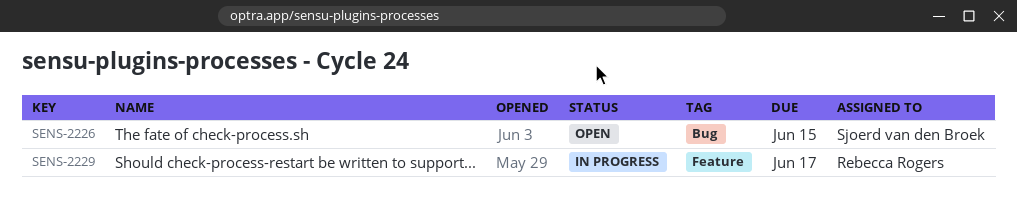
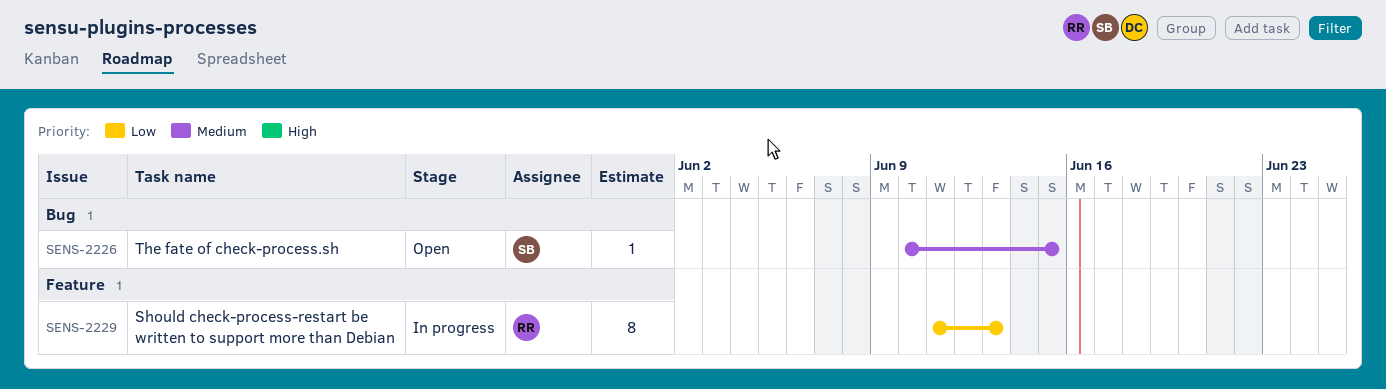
SENS-2229, due: Jun 17 -> Jun 13

